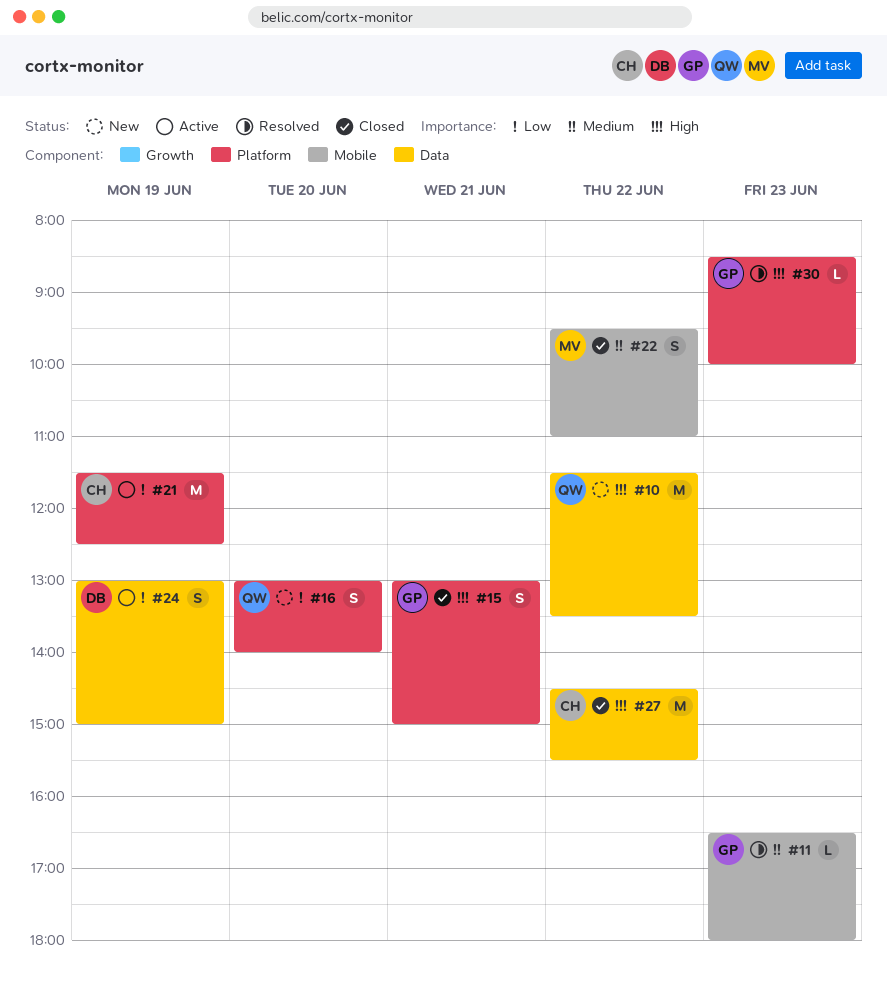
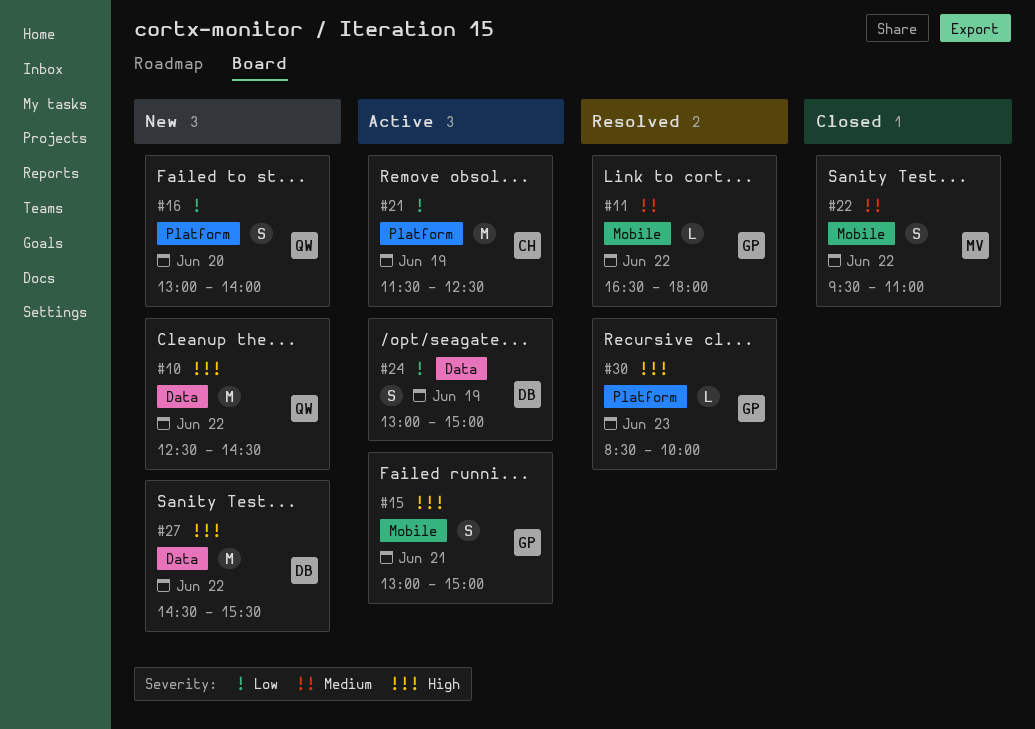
#10, begins: 11:30 -> 12:30
#10, ends: 13:30 -> 14:30
#11, day: Jun 23 -> Jun 22
#15, status: Closed -> Active
#15, label: Platform -> Mobile
#27, status: Closed -> New
#27, owner: CH -> DB

